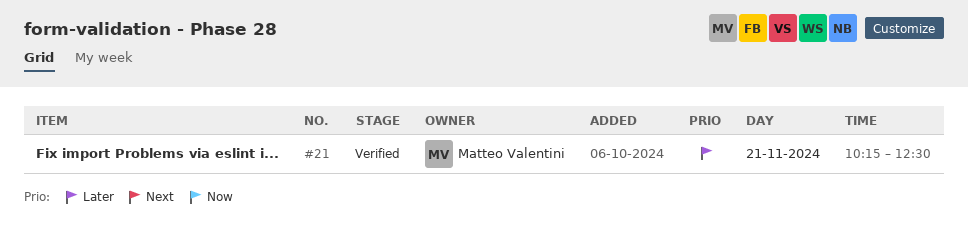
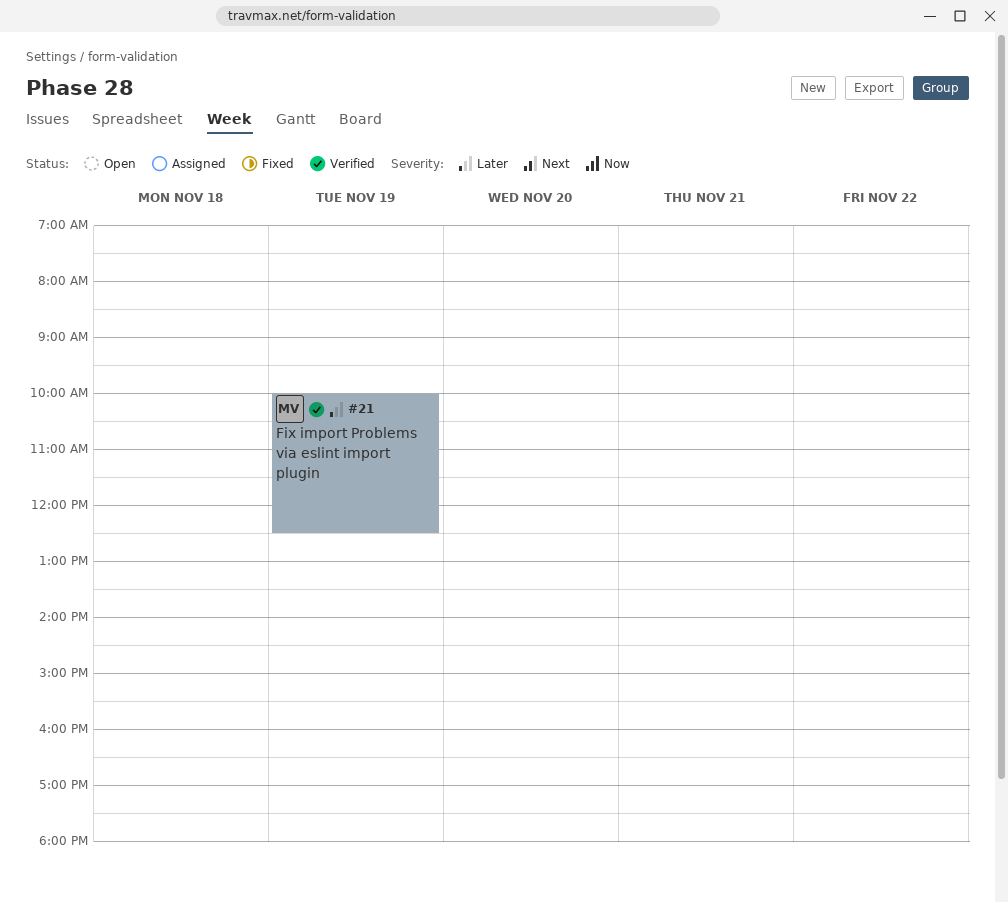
#21, day: Nov 21 -> Nov 19
#21, begins: 10:15 -> 10:00

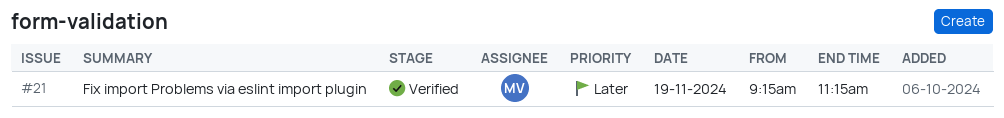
#21, begins: 10:00 -> 09:15
#21, ends: 12:30 -> 11:15

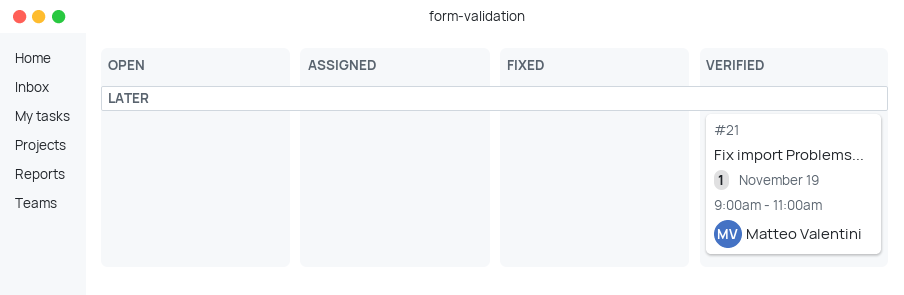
#21, begins: 09:15 -> 09:00
#21, ends: 11:15 -> 11:00

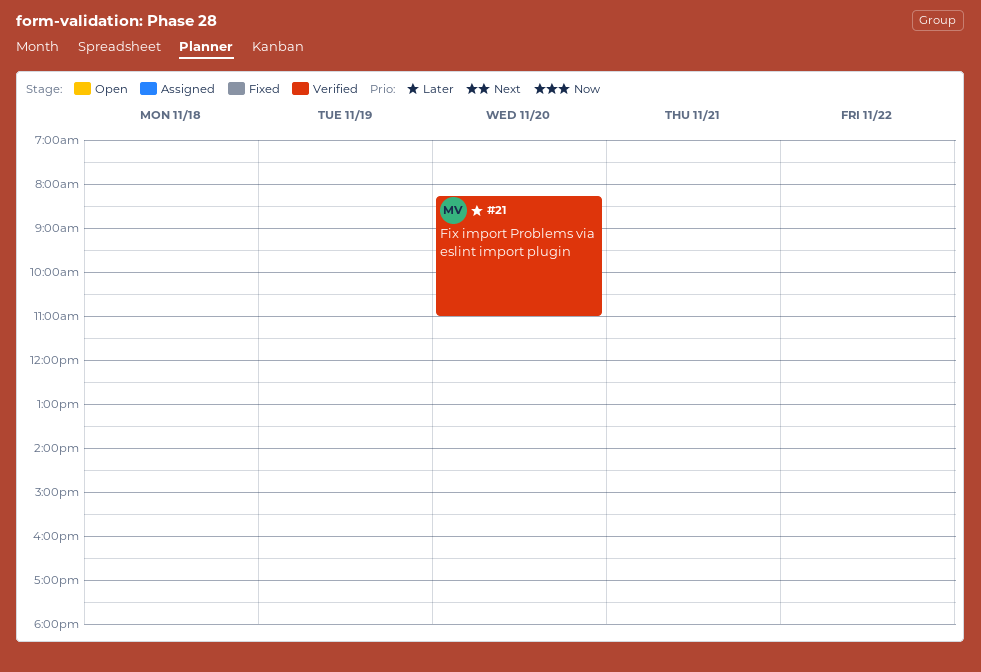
#21, day: Nov 19 -> Nov 20
#21, begins: 09:00 -> 08:15

